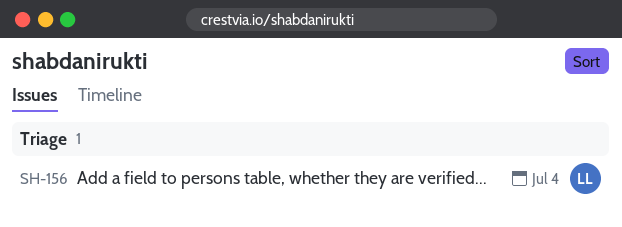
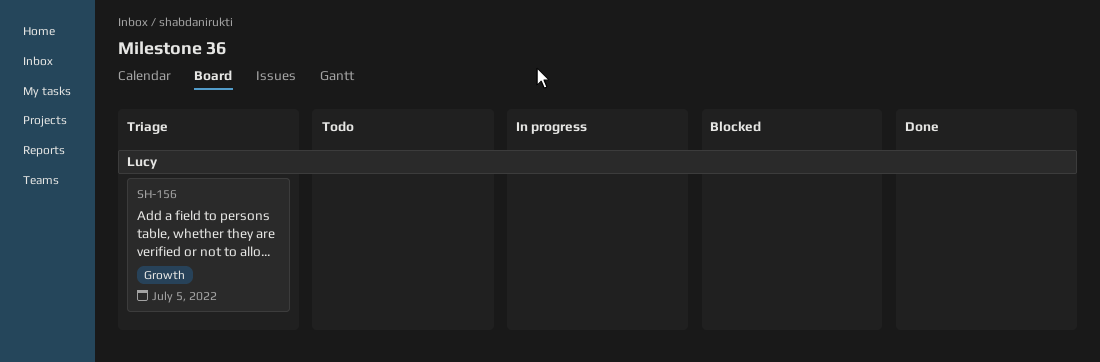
SH-156, due: Jul 4 -> Jul 5

